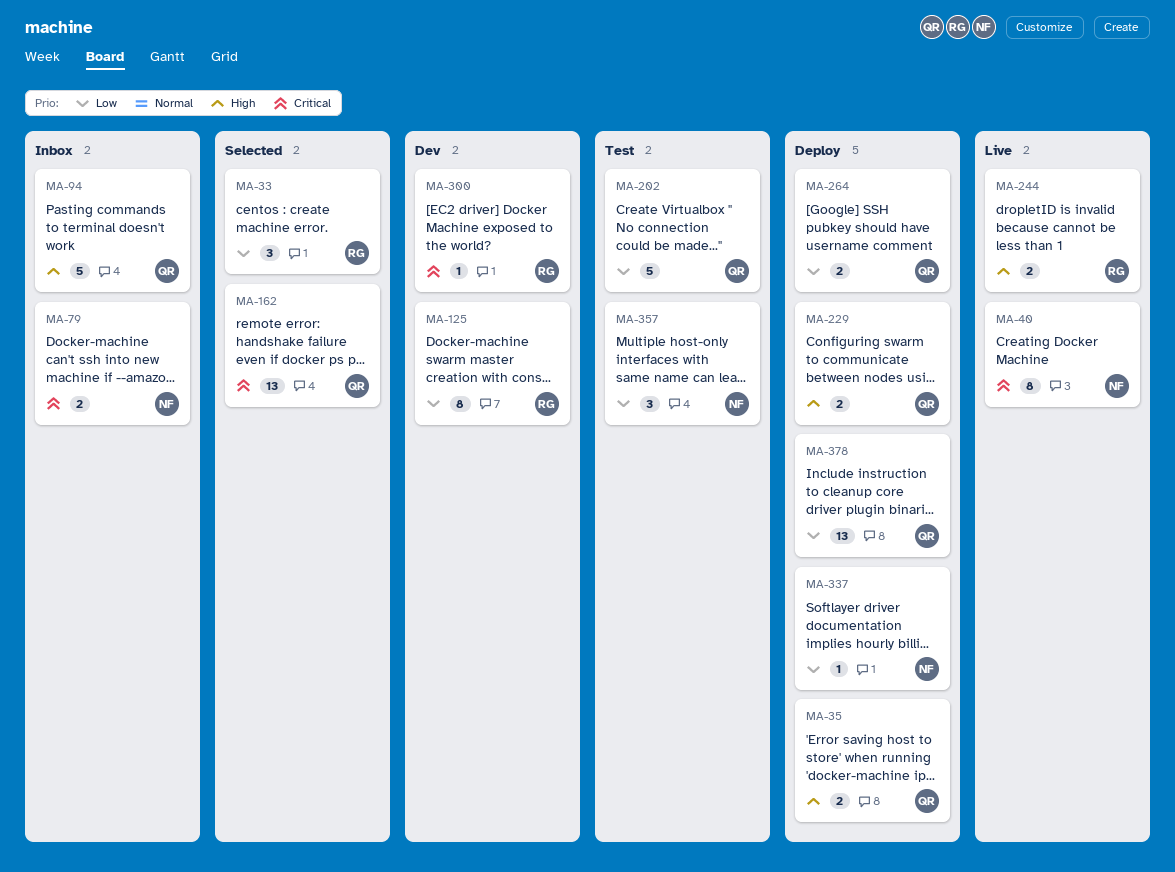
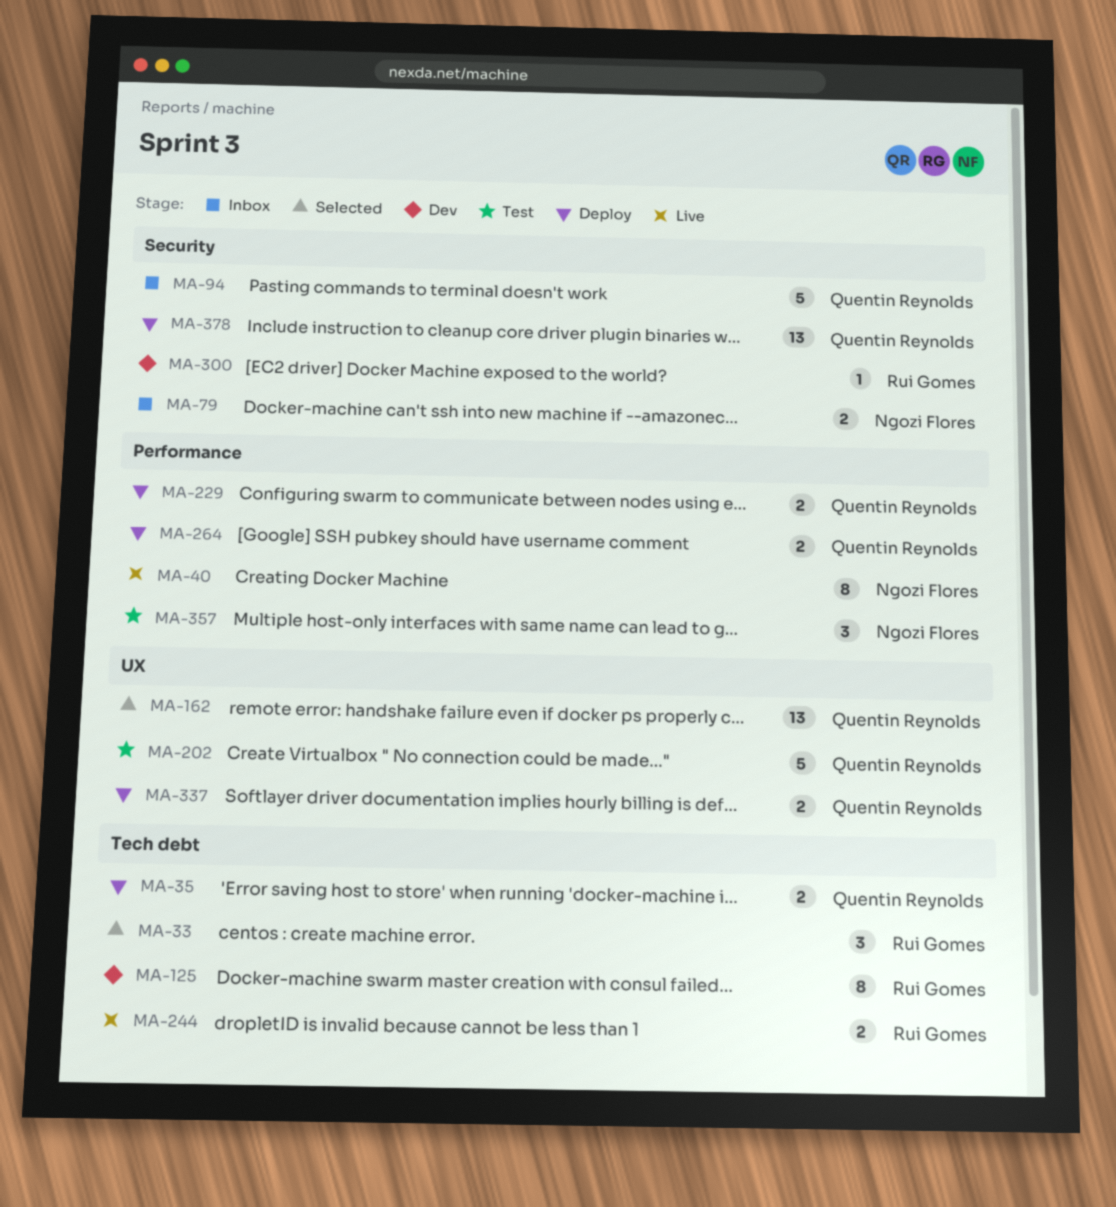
MA-337, owner: Ngozi Flores -> Quentin Reynolds
MA-337, estimate: 1 -> 2

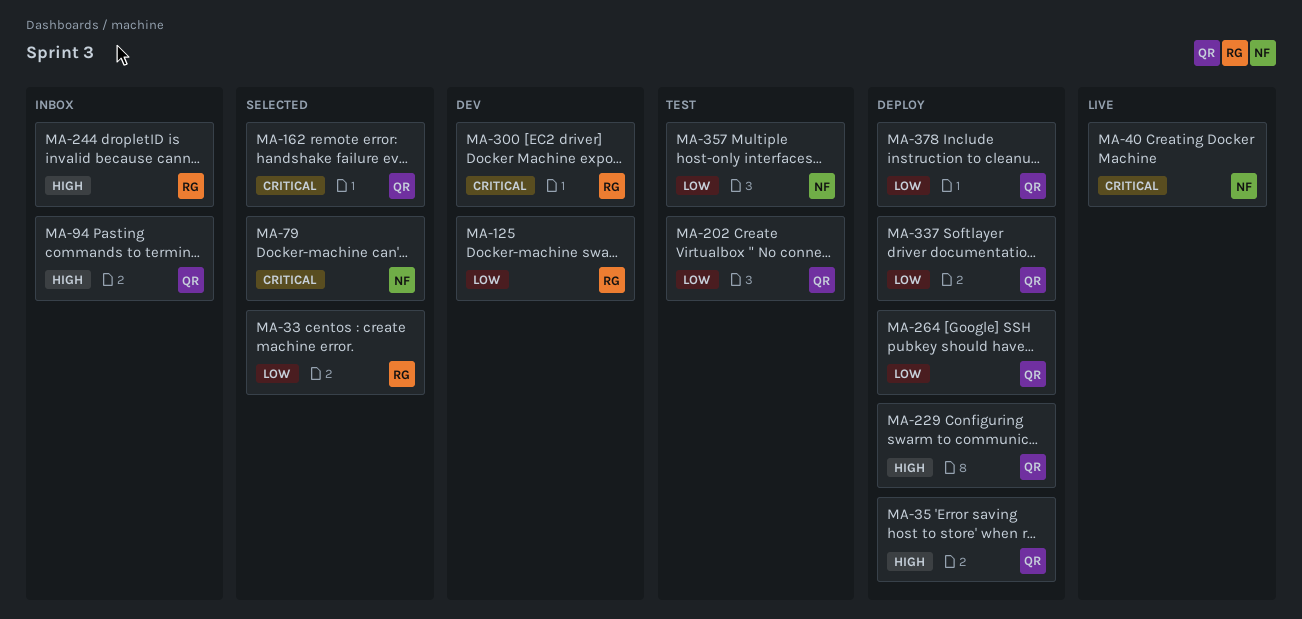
MA-79, status: Inbox -> Selected
MA-244, status: Live -> Inbox

